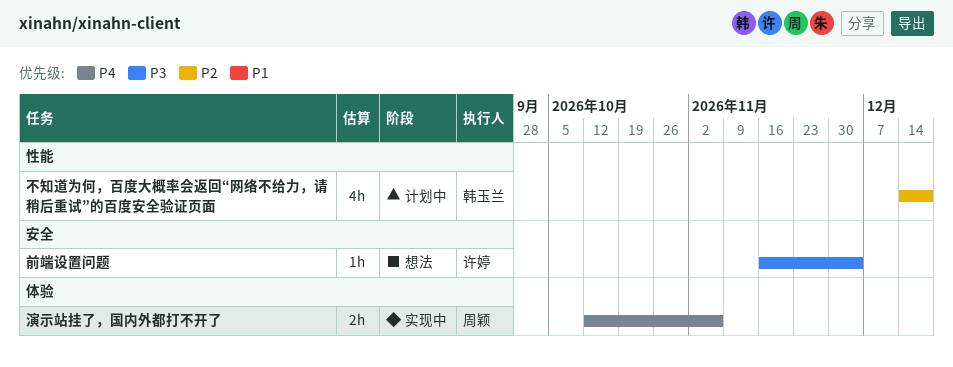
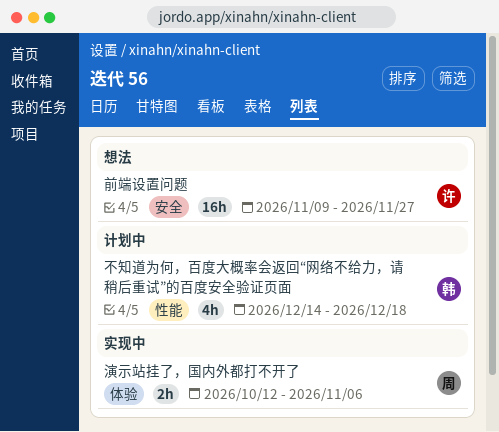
前端设置问题, estimate: 1h -> 16h
前端设置问题, start: Nov 16 -> Nov 9
前端设置问题, due: Dec 4 -> Nov 27

